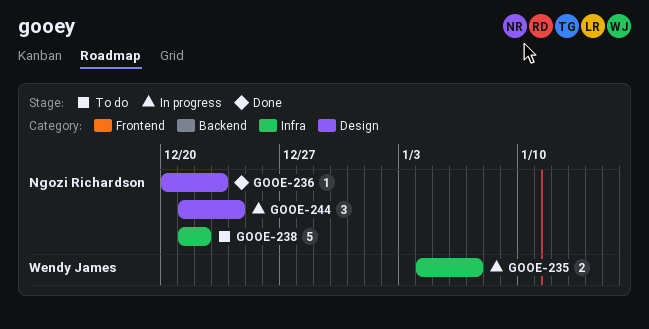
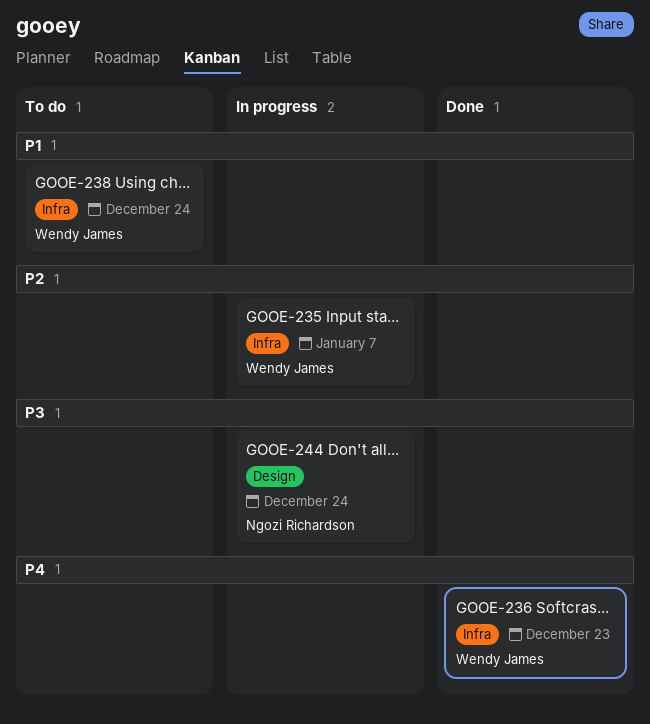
GOOE-236, owner: Ngozi Richardson -> Wendy James
GOOE-236, label: Design -> Infra
GOOE-238, owner: Ngozi Richardson -> Wendy James
GOOE-238, due: Dec 22 -> Dec 24

